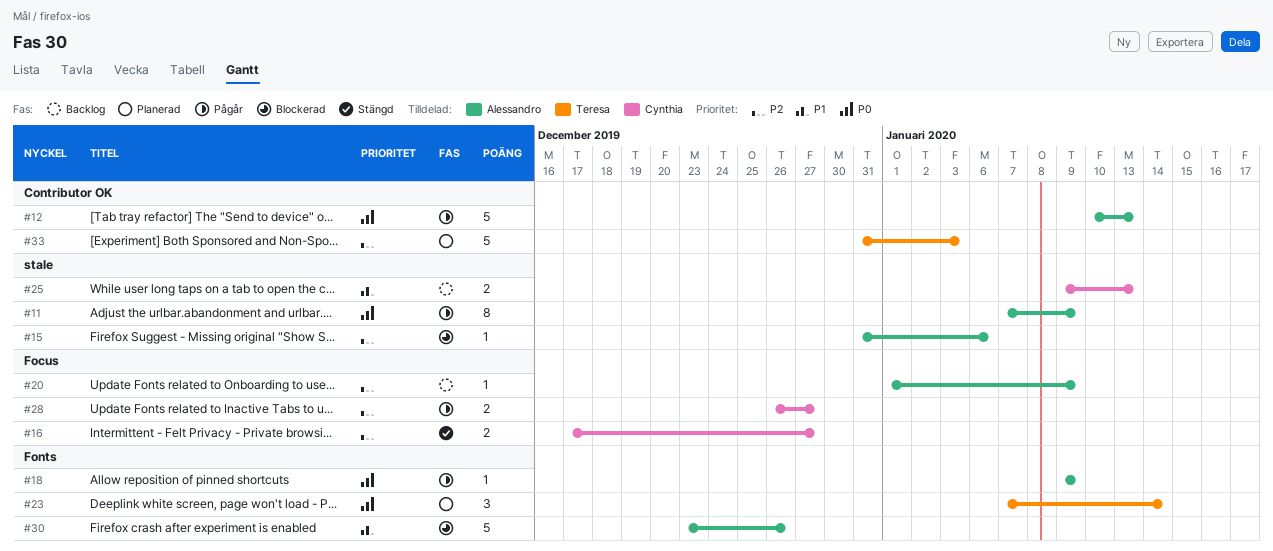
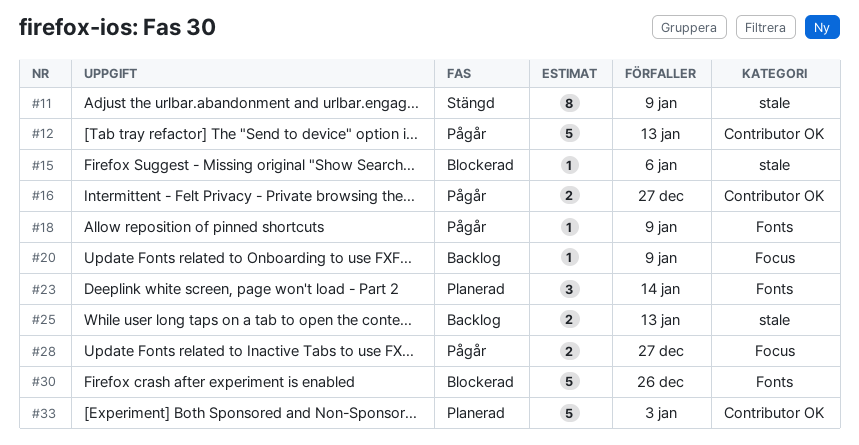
#11, status: Pågår -> Stängd
#16, status: Stängd -> Pågår
#16, label: Focus -> Contributor OK

